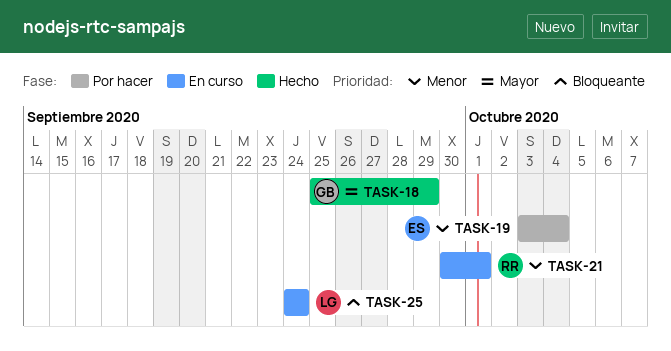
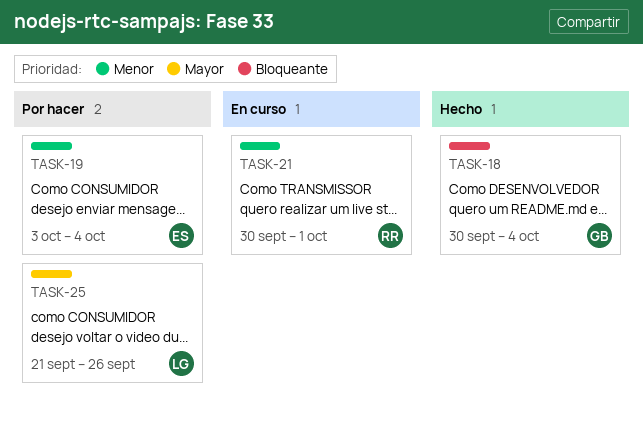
TASK-18, priority: Mayor -> Bloqueante
TASK-18, start: Sep 25 -> Sep 30
TASK-18, due: Sep 29 -> Oct 4
TASK-25, status: En curso -> Por hacer
TASK-25, priority: Bloqueante -> Mayor
TASK-25, start: Sep 24 -> Sep 21
TASK-25, due: Sep 24 -> Sep 26

